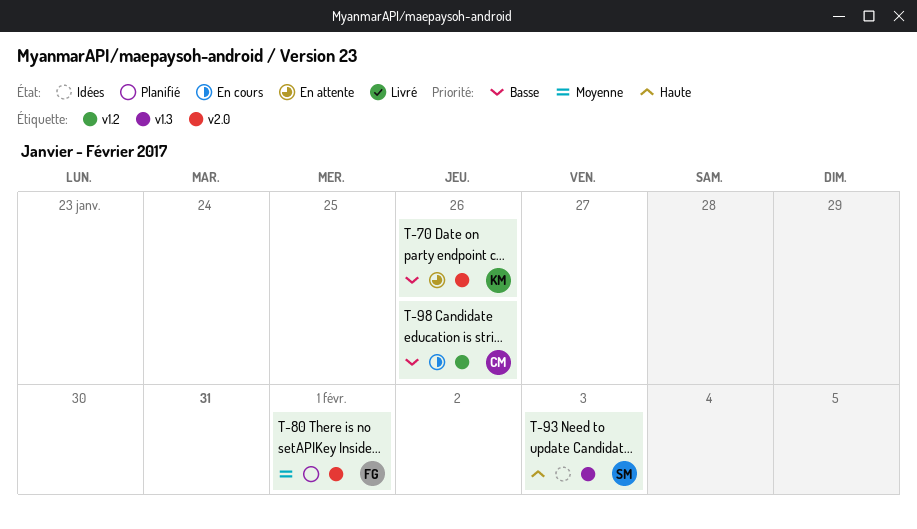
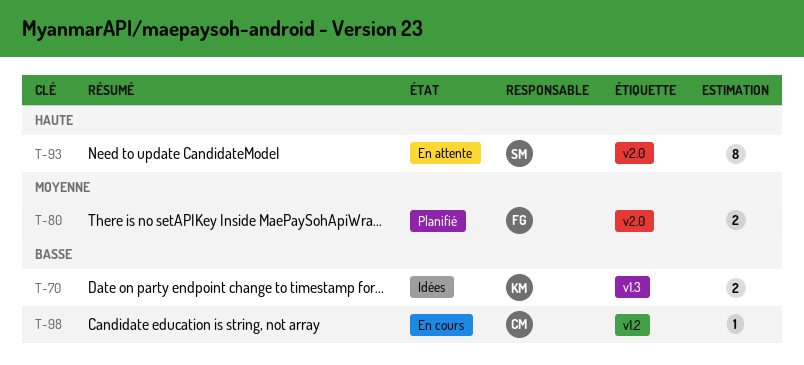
T-70, status: En attente -> Idées
T-70, label: v2.0 -> v1.3
T-93, status: Idées -> En attente
T-93, label: v1.3 -> v2.0

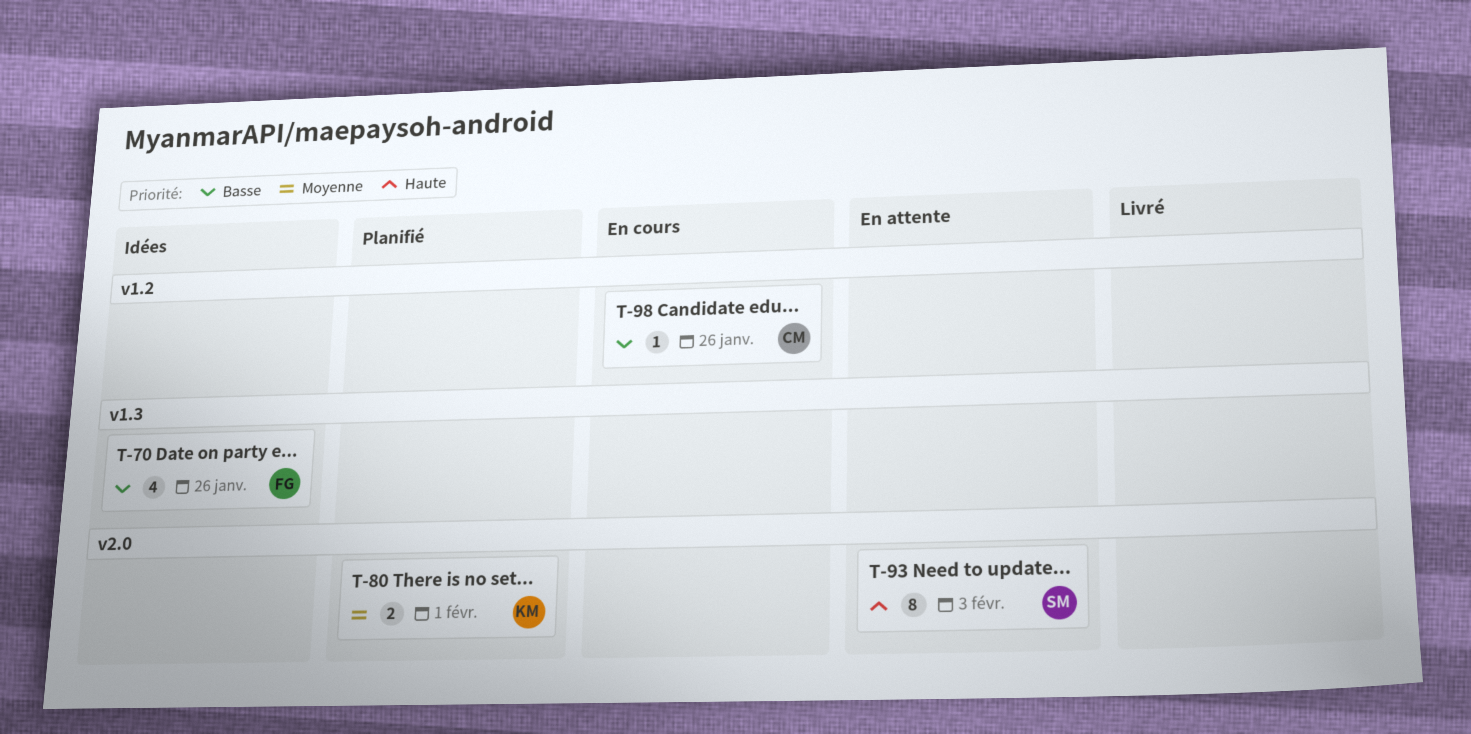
T-70, owner: KM -> FG
T-70, estimate: 2 -> 4
T-80, owner: FG -> KM

